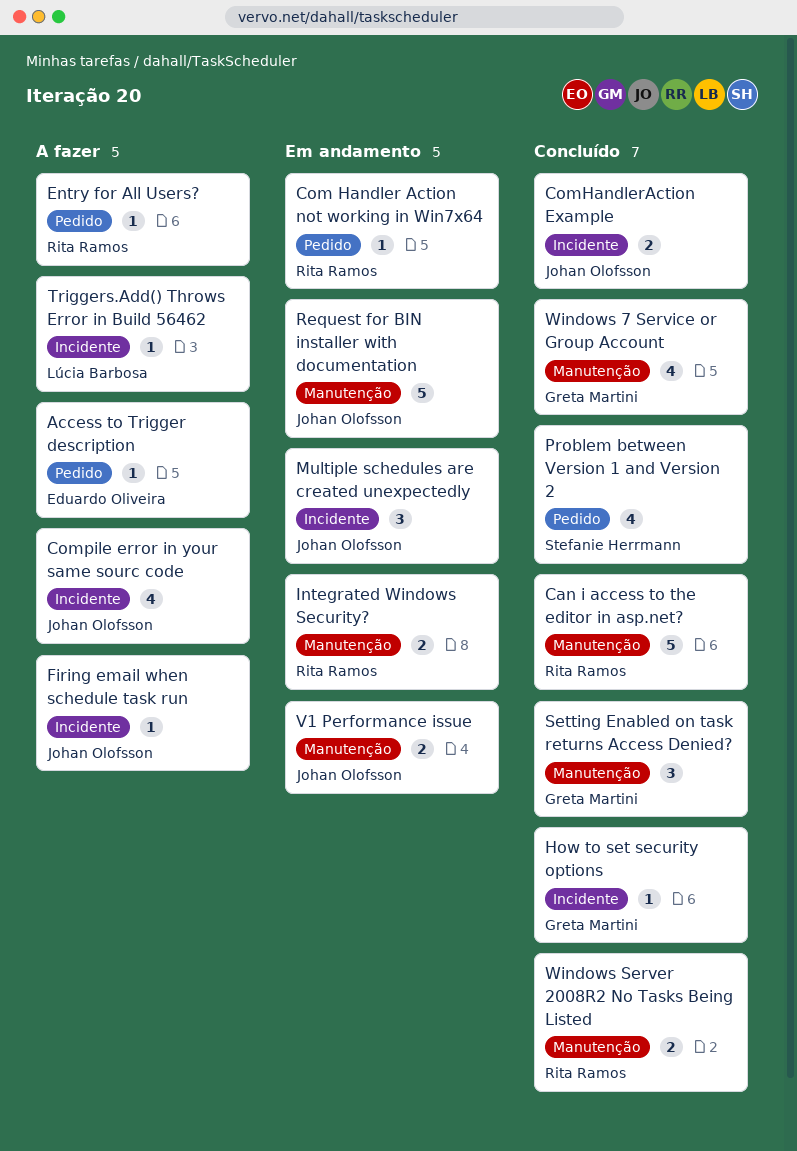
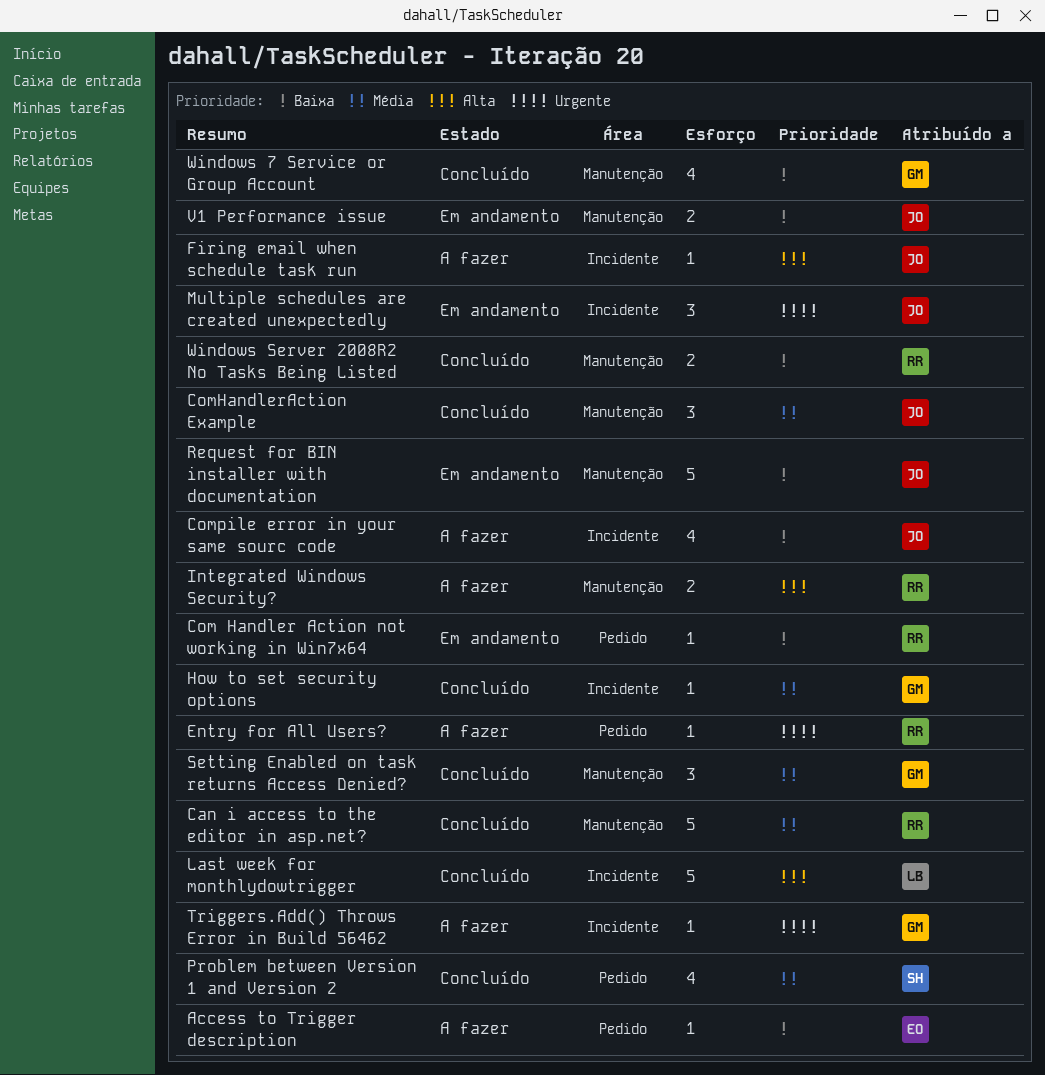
ComHandlerAction Example, label: Incidente -> Manutenção
ComHandlerAction Example, estimate: 2 -> 3
Integrated Windows Security?, status: Em andamento -> A fazer
Last week for monthlydowtrigger: none -> present
Triggers.Add() Throws Error in Build 56462, owner: Lúcia Barbosa -> Greta Martini

